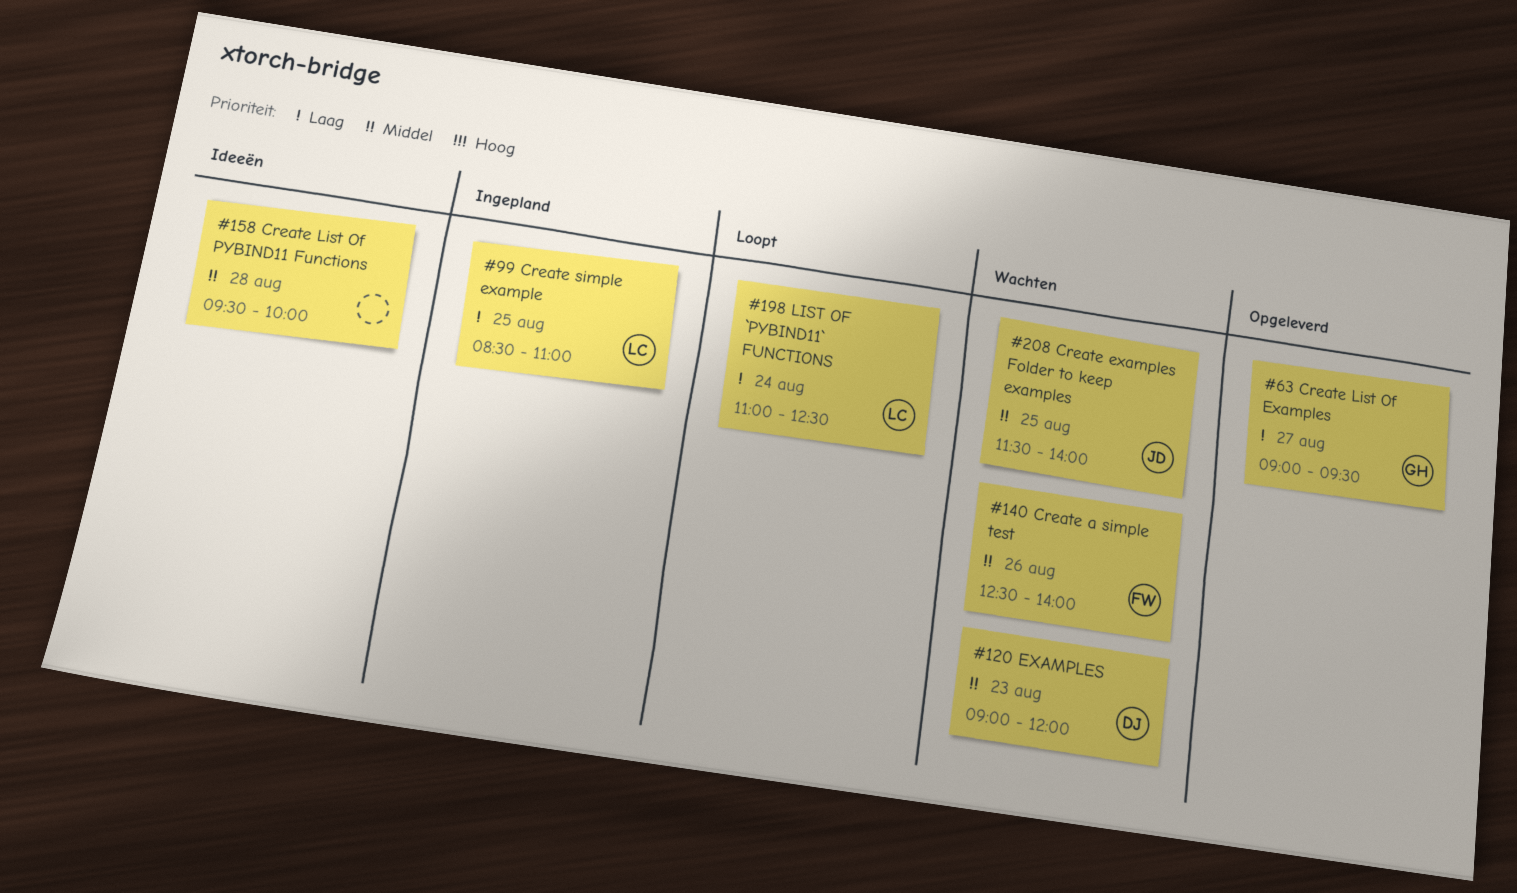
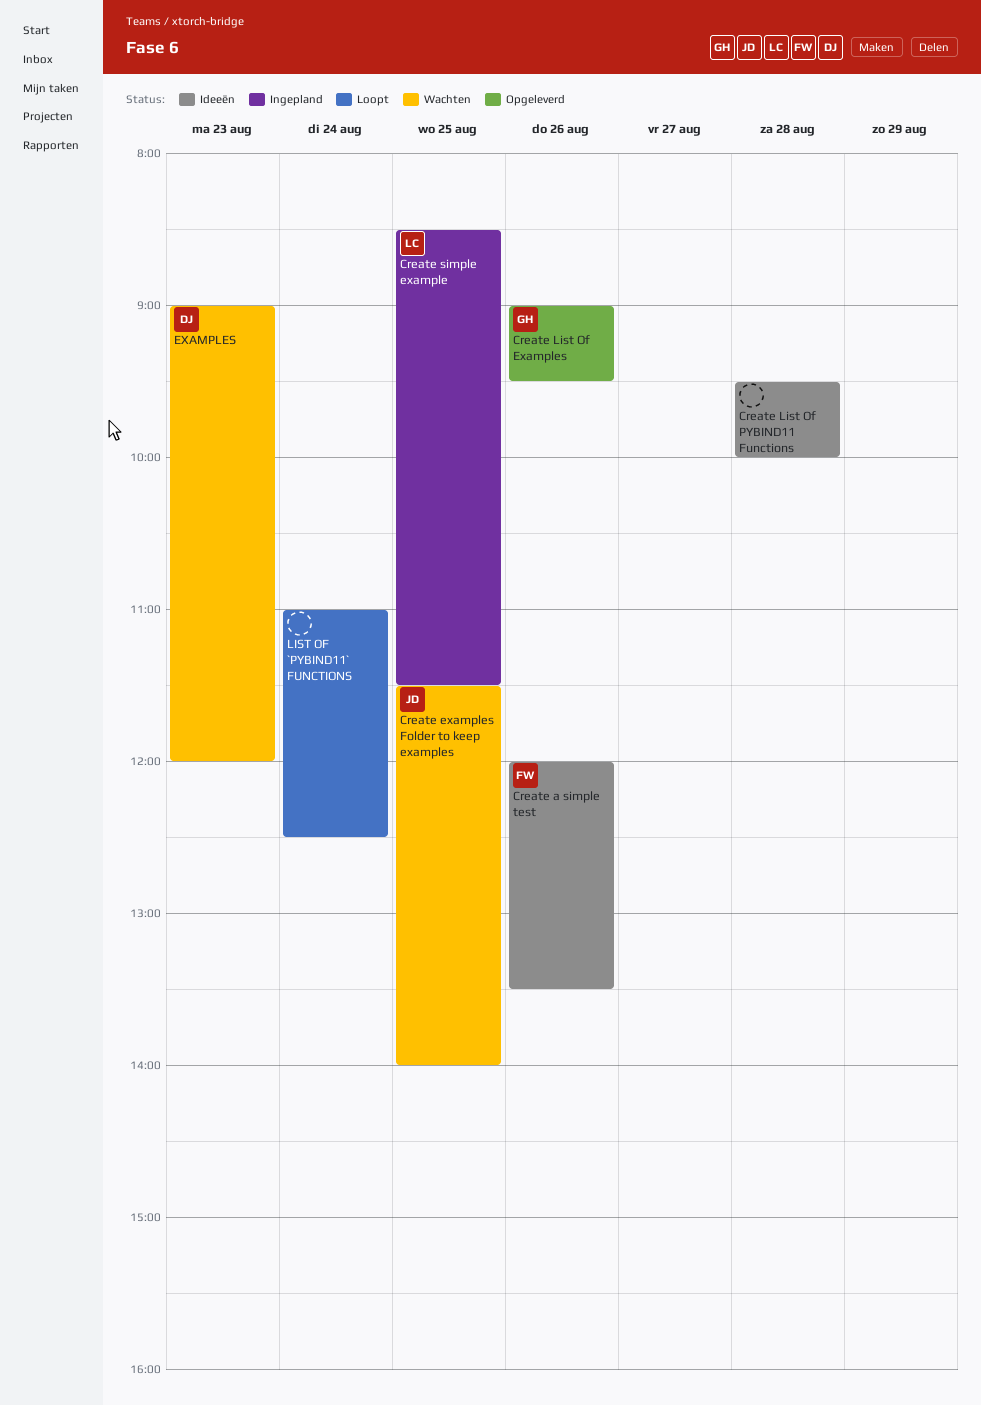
Create a simple test, status: Wachten -> Ideeën
Create a simple test, begins: 12:30 -> 12:00
Create a simple test, ends: 14:00 -> 13:30
Create List Of Examples, day: Aug 27 -> Aug 26
Create simple example, ends: 11:00 -> 11:30
LIST OF `PYBIND11` FUNCTIONS, owner: LC -> none

